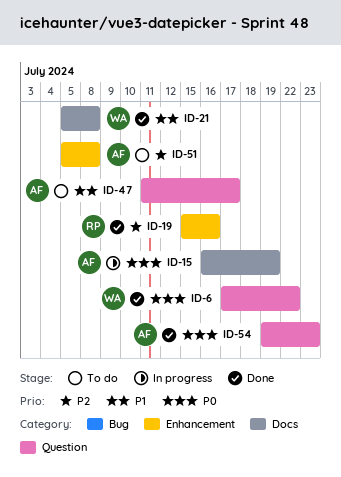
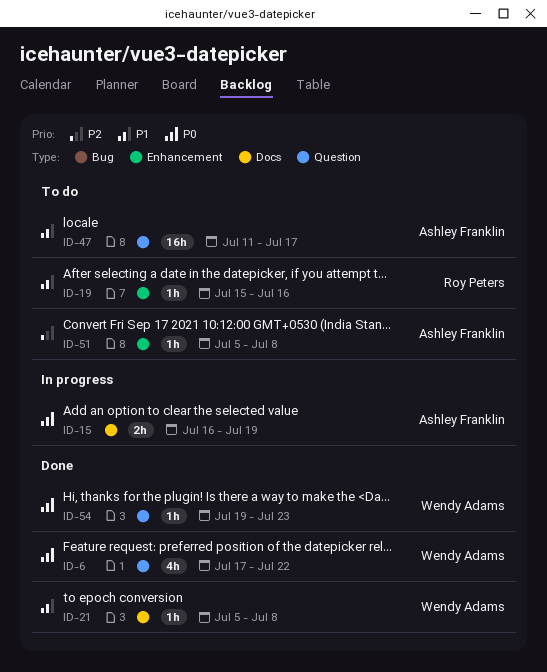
ID-19, status: Done -> To do
ID-19, priority: P2 -> P1
ID-54, owner: Ashley Franklin -> Wendy Adams

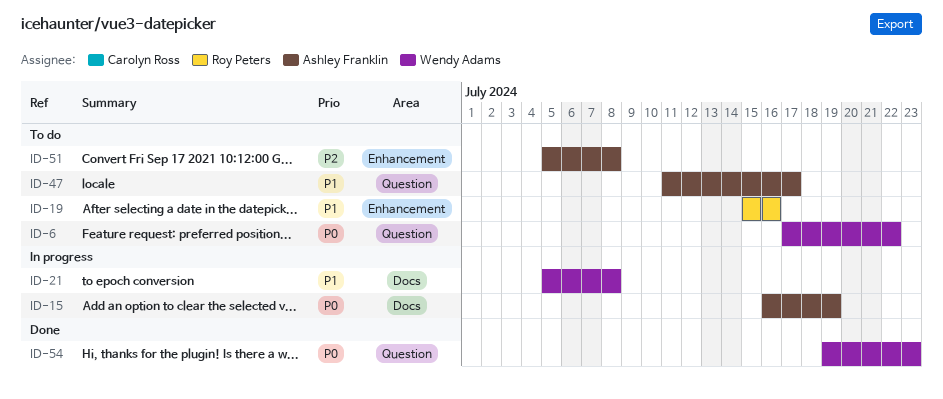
ID-6, status: Done -> To do
ID-21, status: Done -> In progress

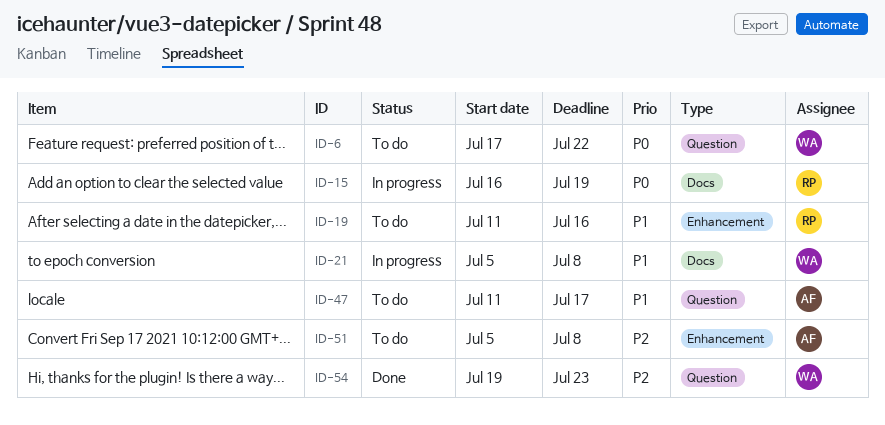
ID-15, owner: Ashley Franklin -> Roy Peters
ID-19, start: Jul 15 -> Jul 11
ID-54, priority: P0 -> P2

